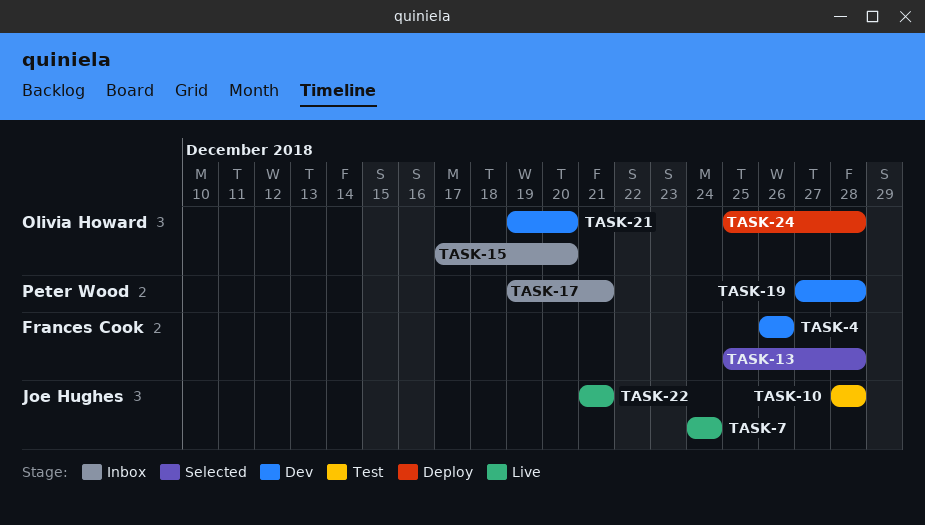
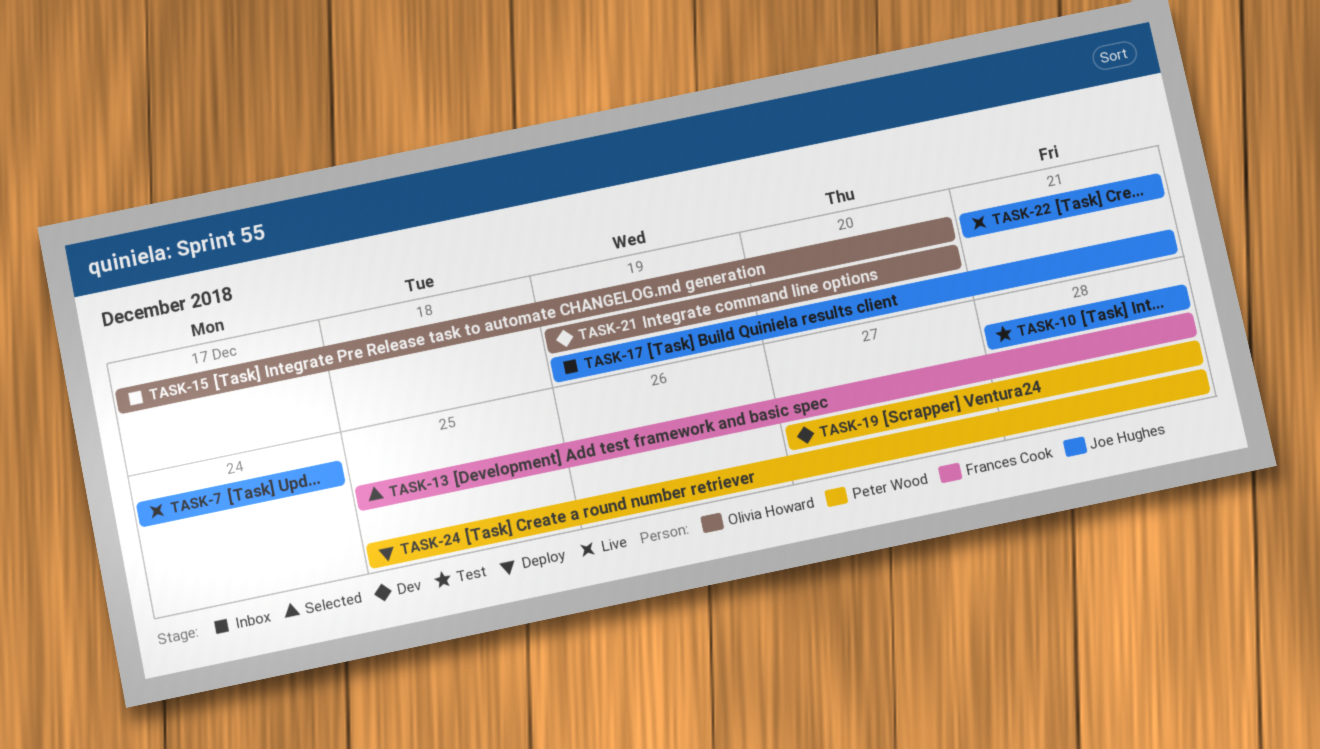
TASK-4: present -> none
TASK-17, owner: Peter Wood -> Joe Hughes
TASK-24, owner: Olivia Howard -> Peter Wood

